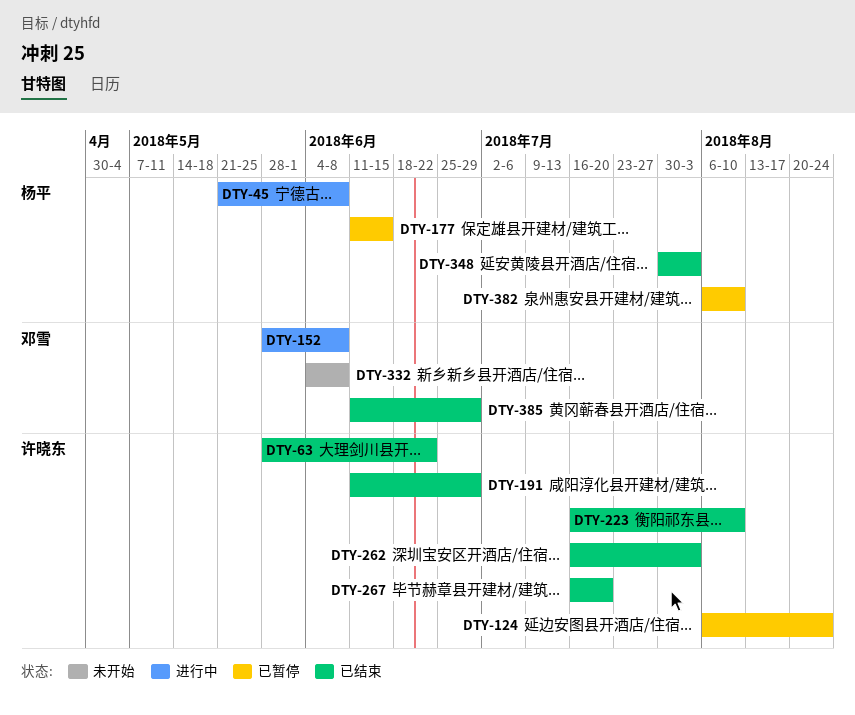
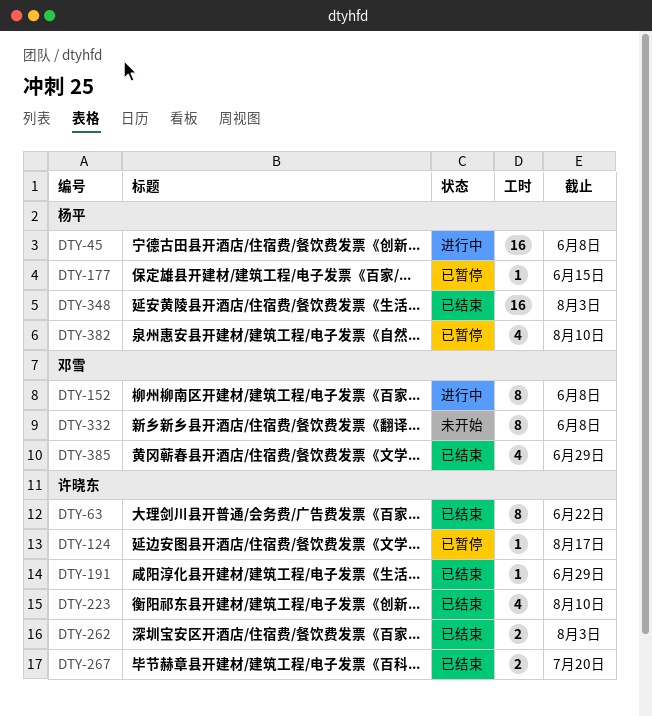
DTY-124, due: Aug 24 -> Aug 17

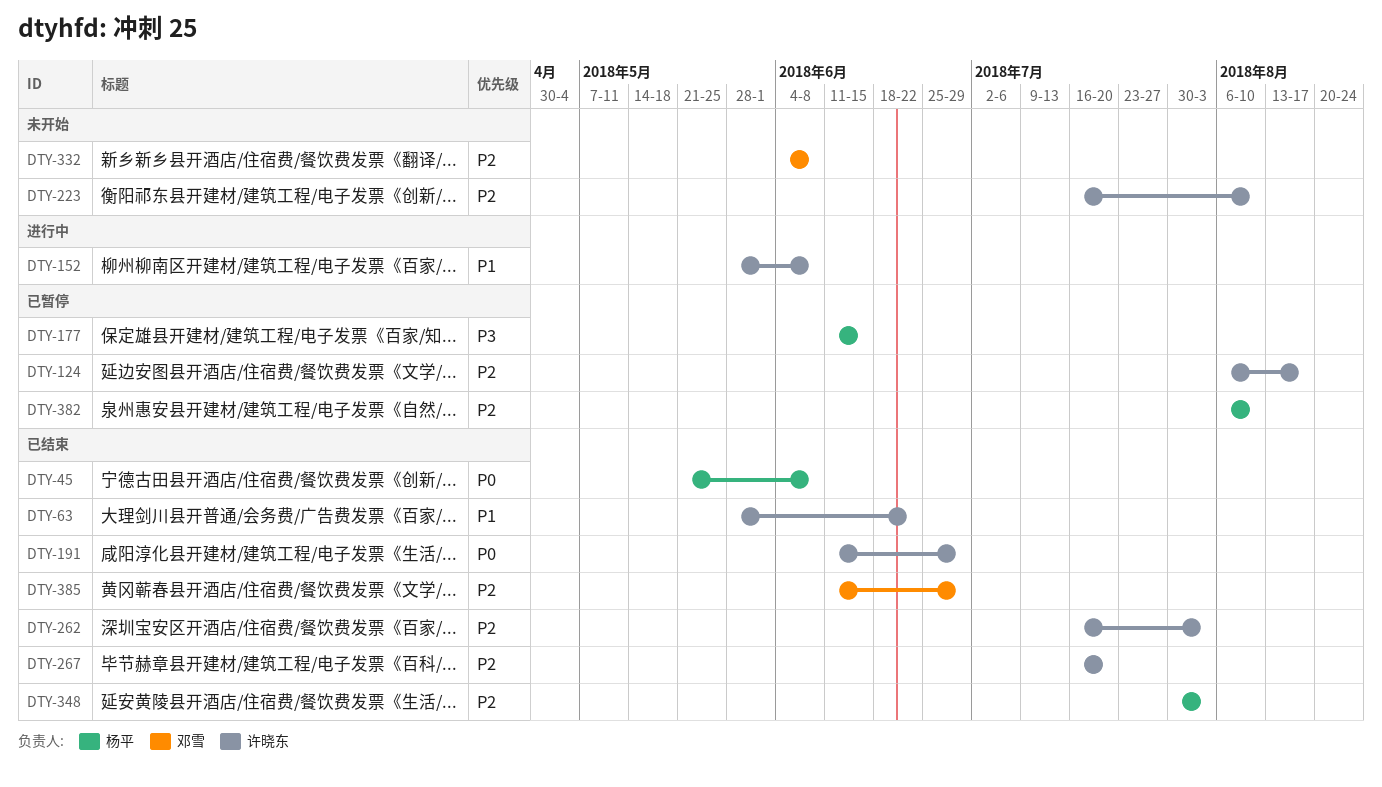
DTY-45, status: 进行中 -> 已结束
DTY-152, owner: 邓雪 -> 许晓东
DTY-223, status: 已结束 -> 未开始

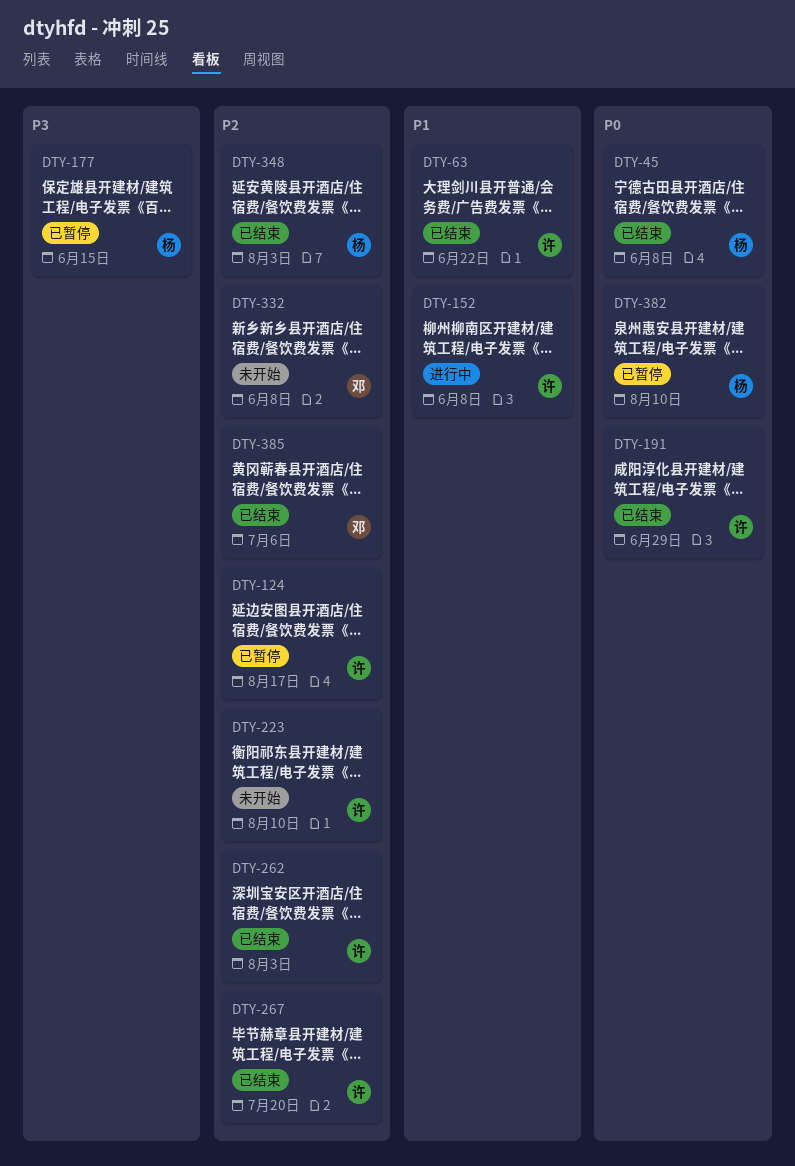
DTY-382, priority: P2 -> P0
DTY-385, due: Jun 29 -> Jul 6

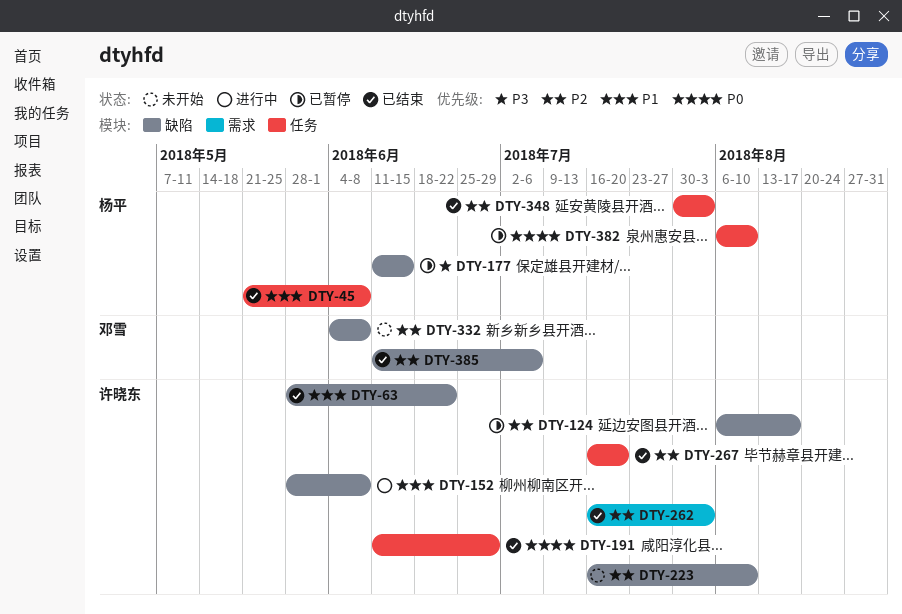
DTY-45, priority: P0 -> P1

